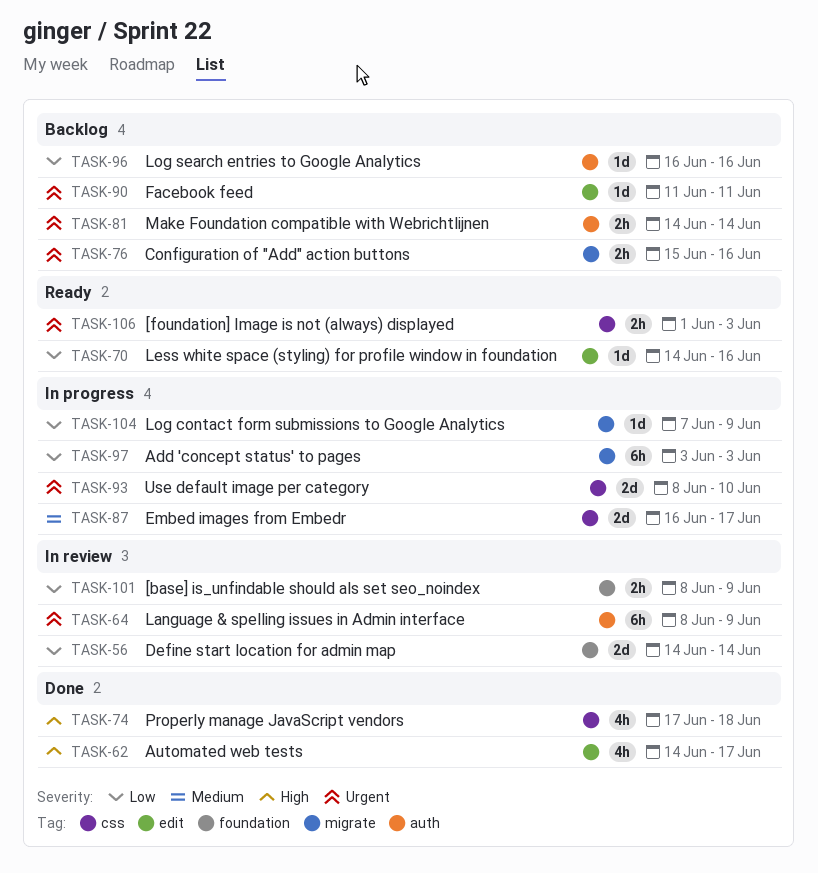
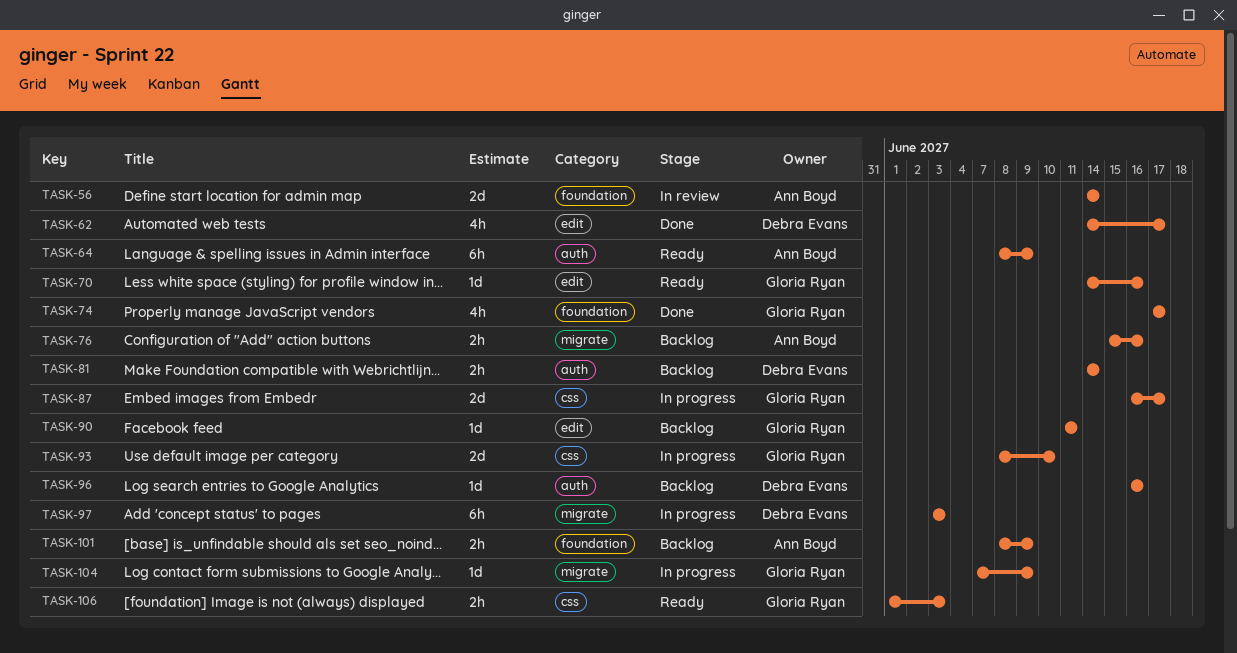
TASK-64, status: In review -> Ready
TASK-74, label: css -> foundation
TASK-74, due: Jun 18 -> Jun 17
TASK-101, status: In review -> Backlog

